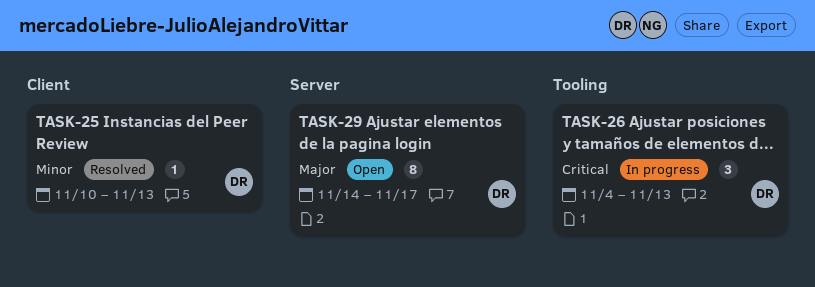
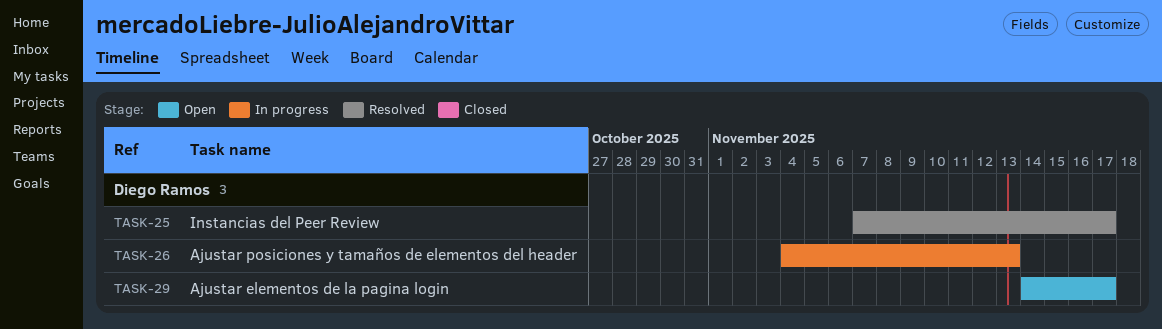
TASK-25, start: Nov 10 -> Nov 7
TASK-25, due: Nov 13 -> Nov 17

